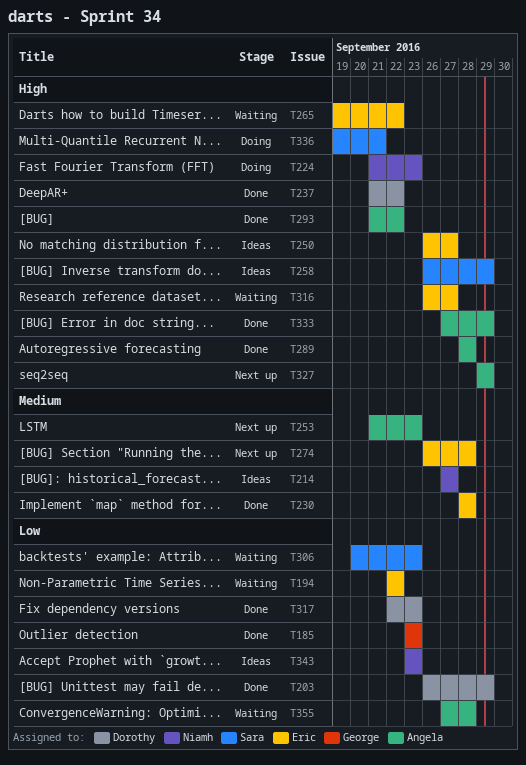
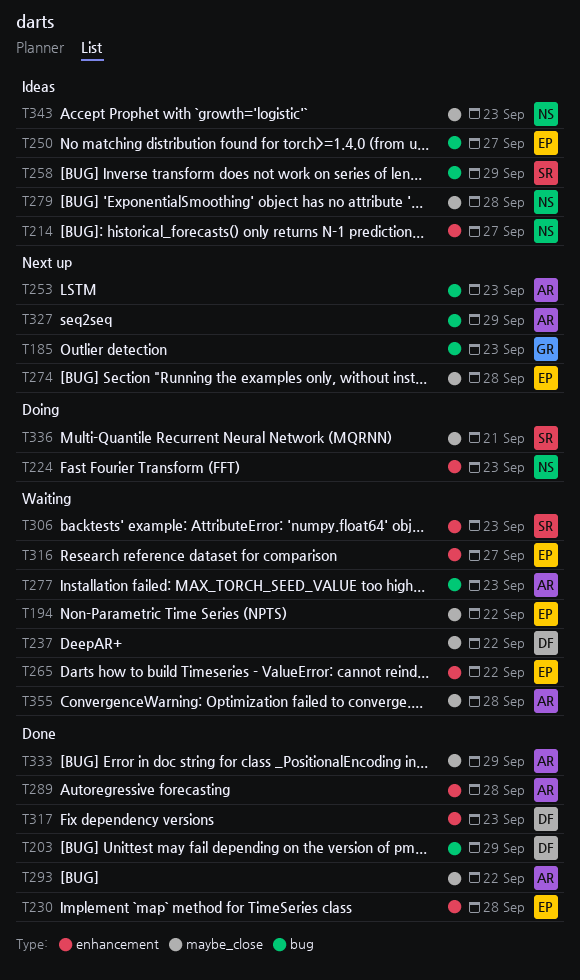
T185, status: Done -> Next up
T237, status: Done -> Waiting
T277: none -> present
T279: none -> present

